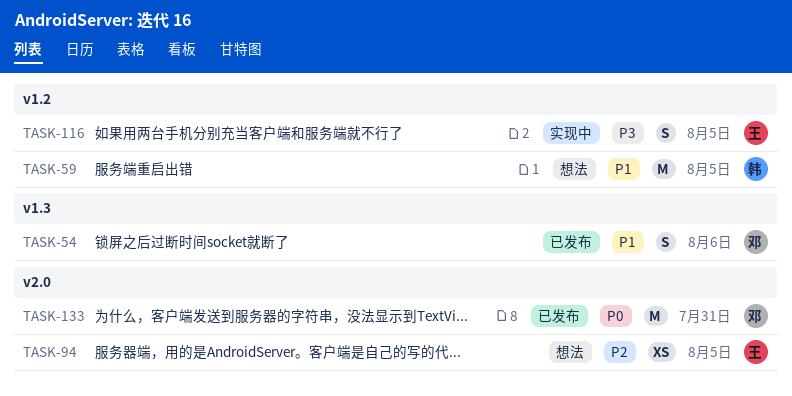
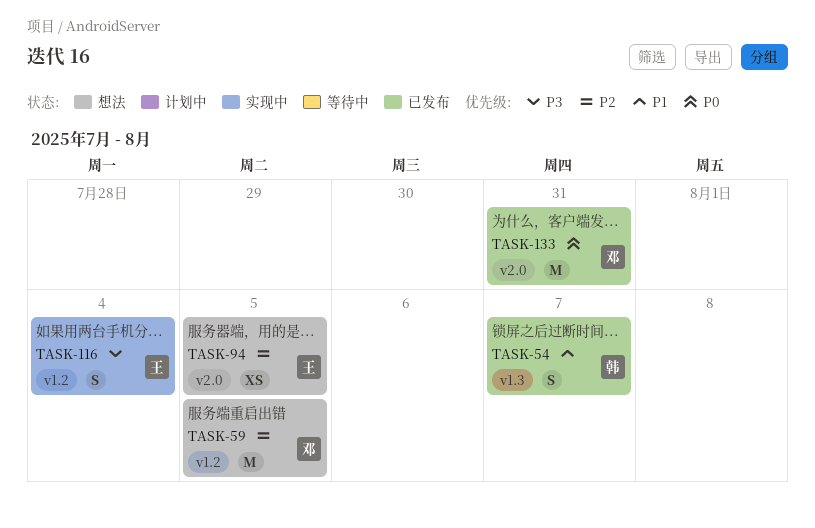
TASK-54, owner: 邓 -> 韩
TASK-54, due: Aug 6 -> Aug 7
TASK-59, owner: 韩 -> 邓
TASK-59, priority: P1 -> P2
TASK-116, due: Aug 5 -> Aug 4

